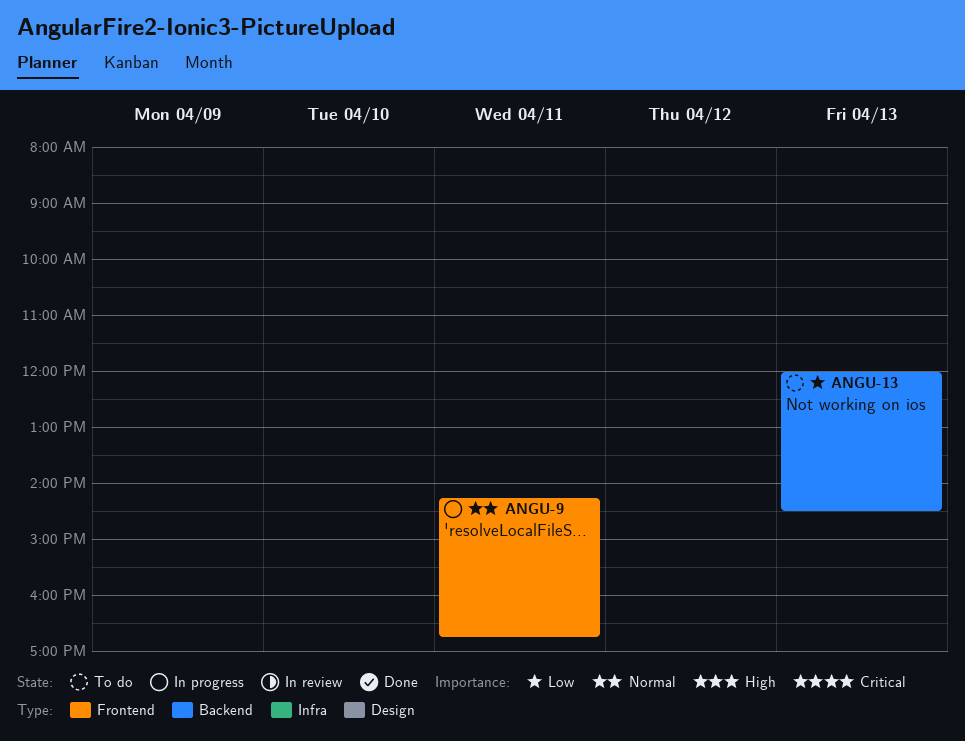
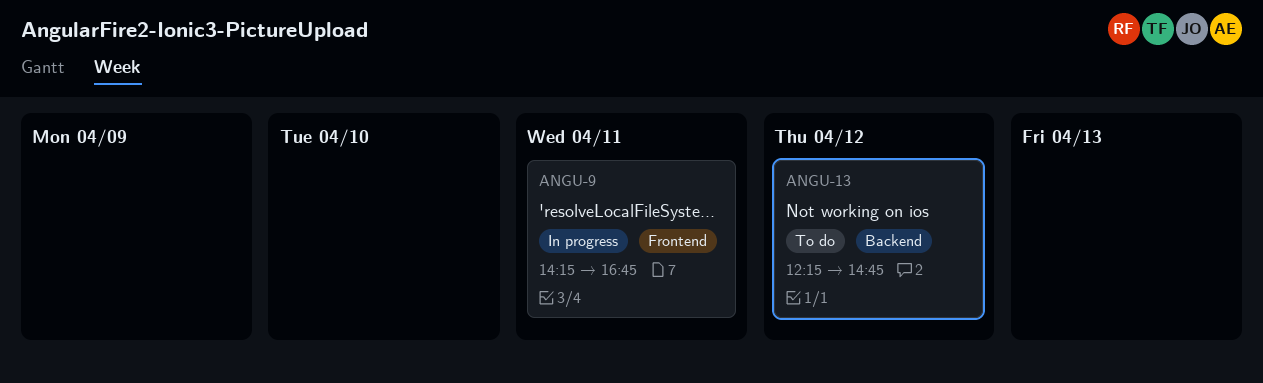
ANGU-13, day: Apr 13 -> Apr 12
ANGU-13, begins: 12:00 -> 12:15
ANGU-13, ends: 14:30 -> 14:45

